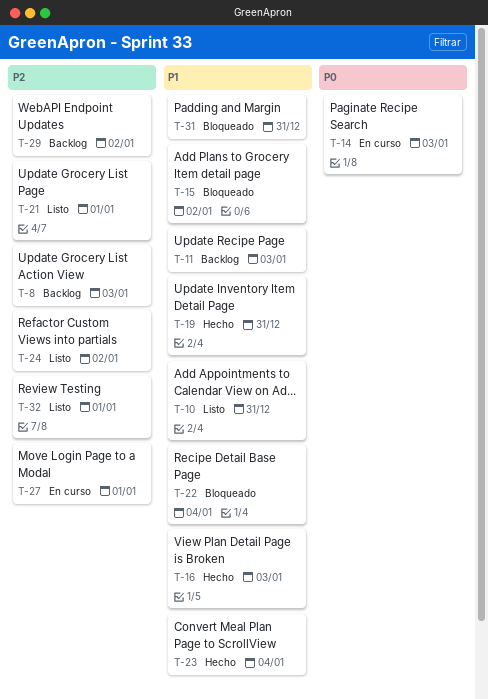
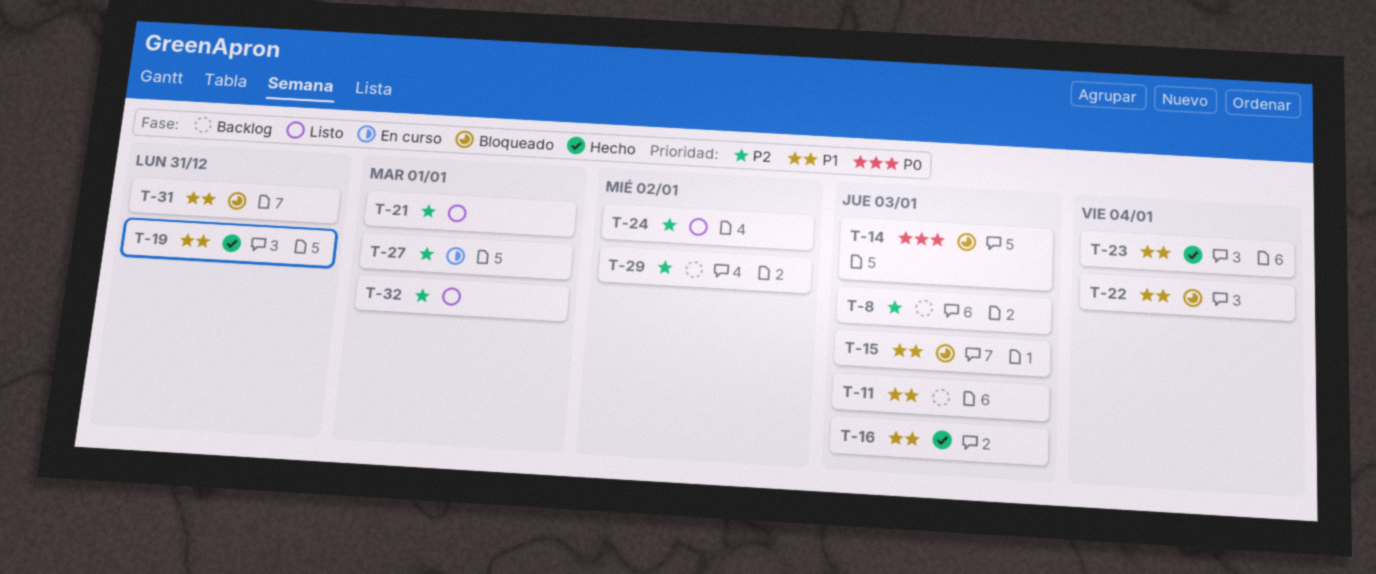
T-10: present -> none
T-14, status: En curso -> Bloqueado
T-15, due: Jan 2 -> Jan 3

